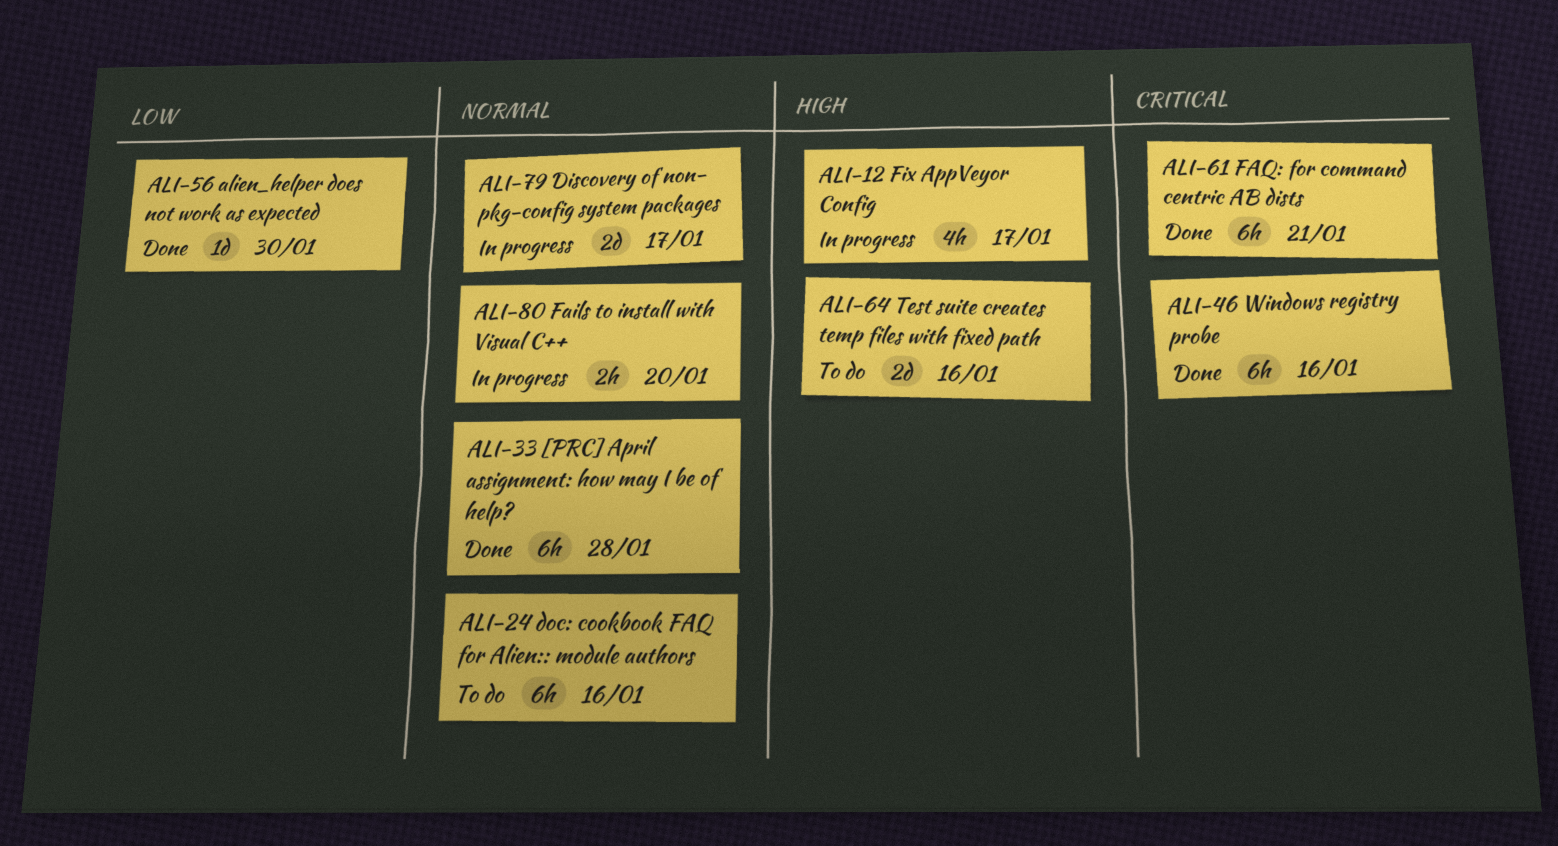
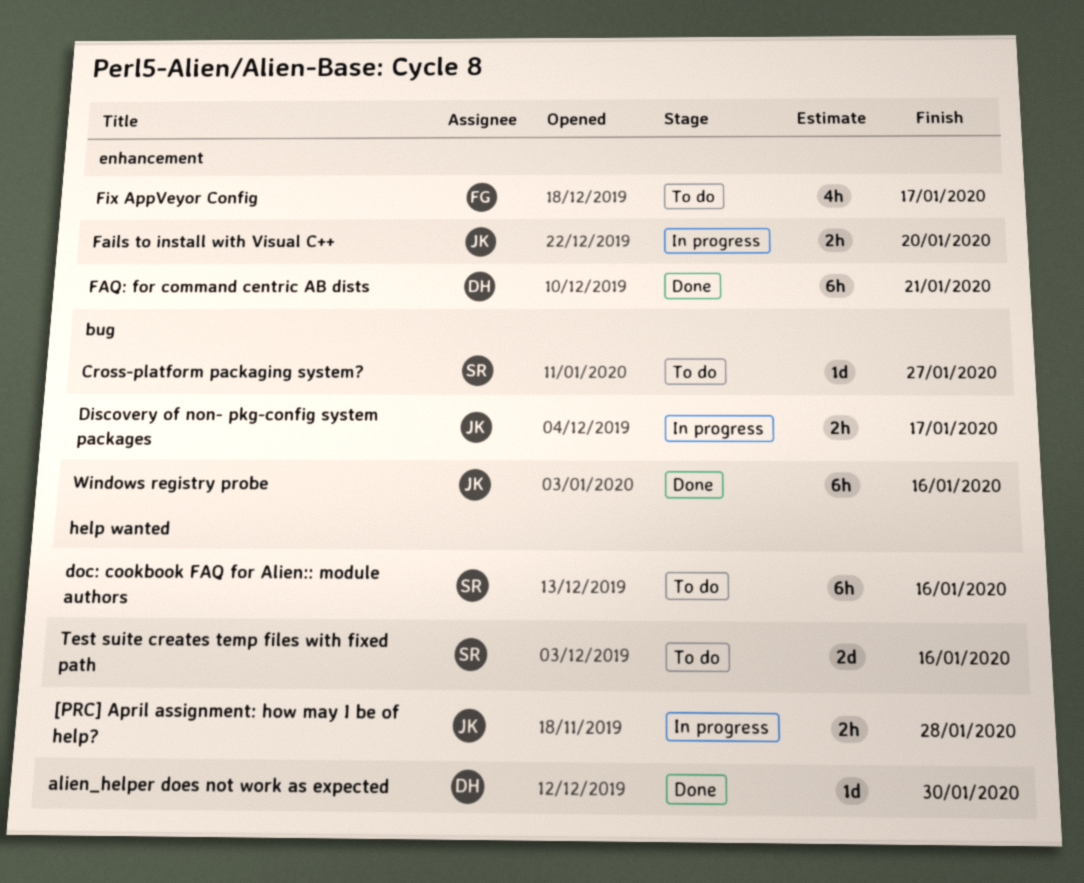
[PRC] April assignment: how may I be of help?, status: Done -> In progress
[PRC] April assignment: how may I be of help?, estimate: 6h -> 2h
Cross-platform packaging system?: none -> present
Discovery of non- pkg-config system packages, estimate: 2d -> 2h
Fix AppVeyor Config, status: In progress -> To do

